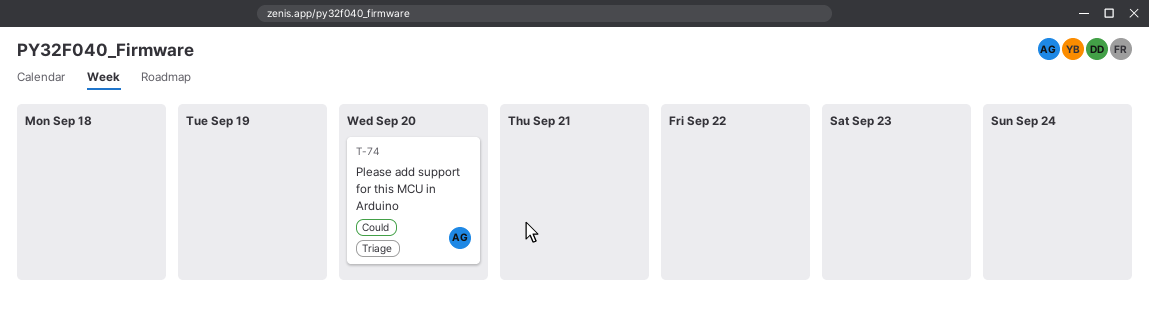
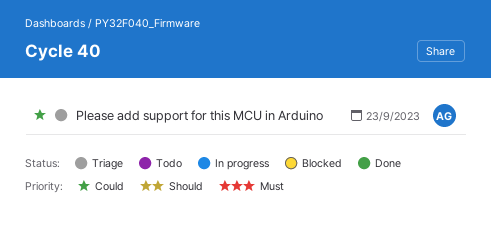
Please add support for this MCU in Arduino, due: Sep 20 -> Sep 23

